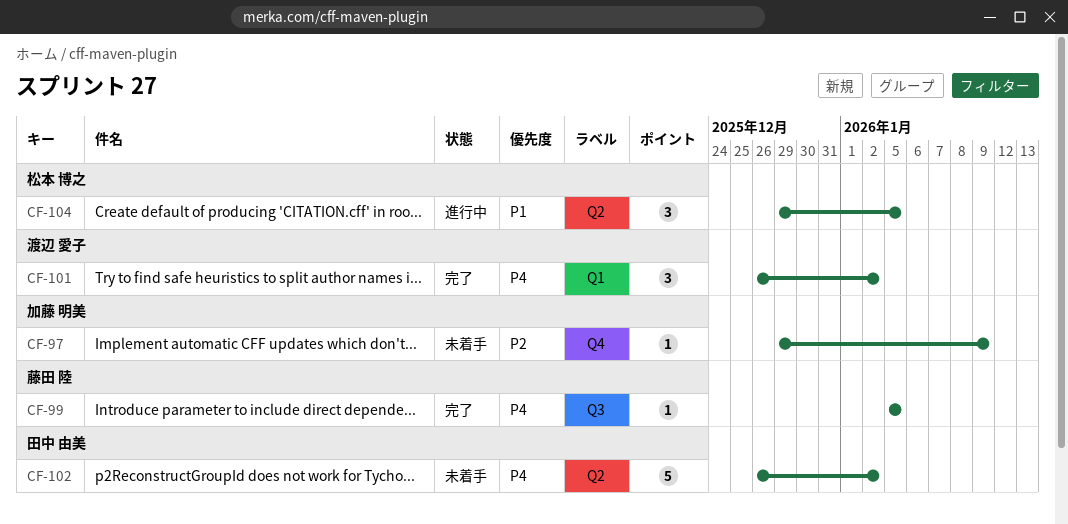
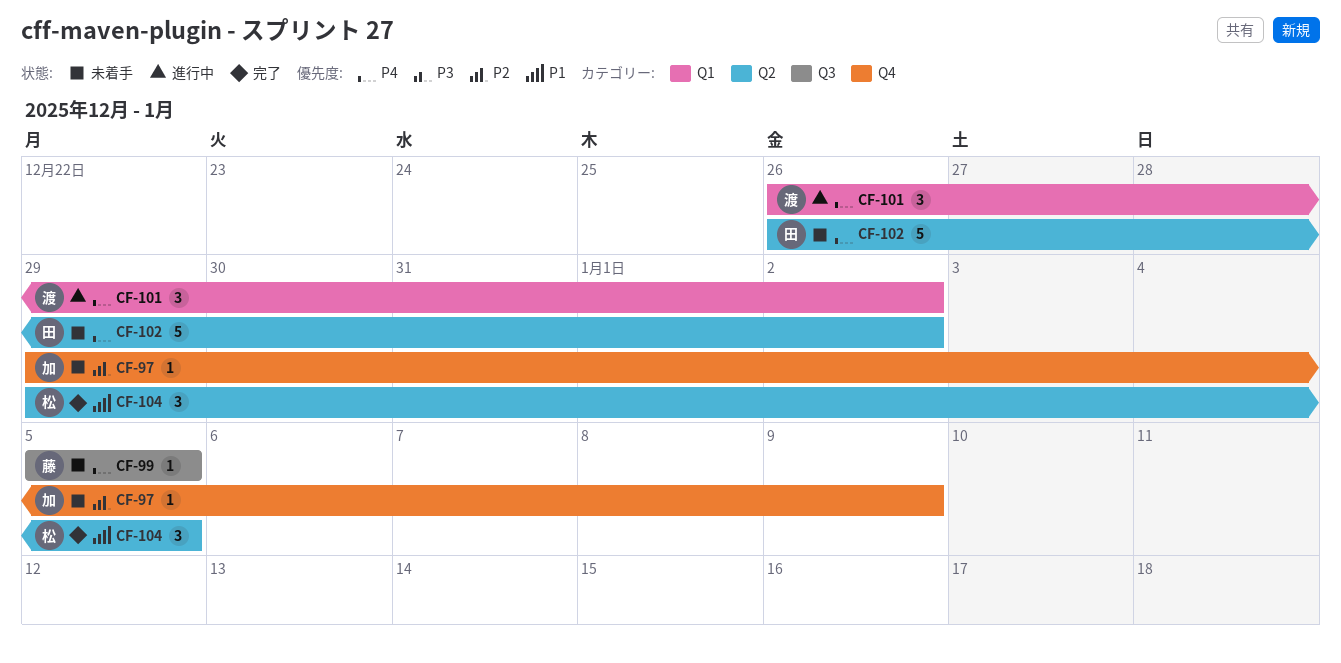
CF-99, status: 完了 -> 未着手
CF-101, status: 完了 -> 進行中
CF-104, status: 進行中 -> 完了

